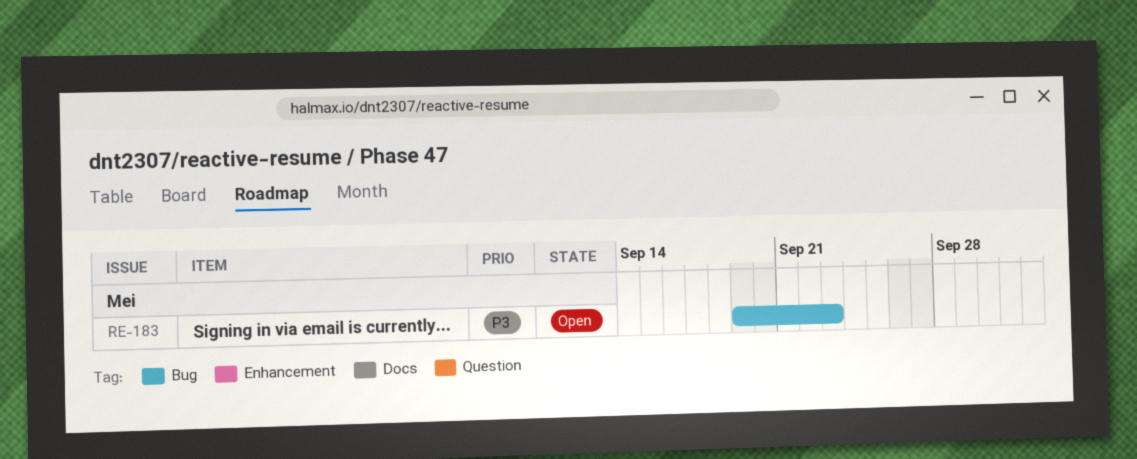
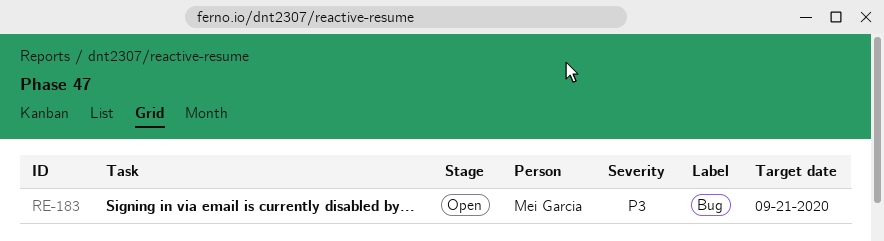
RE-183, due: Sep 23 -> Sep 21

